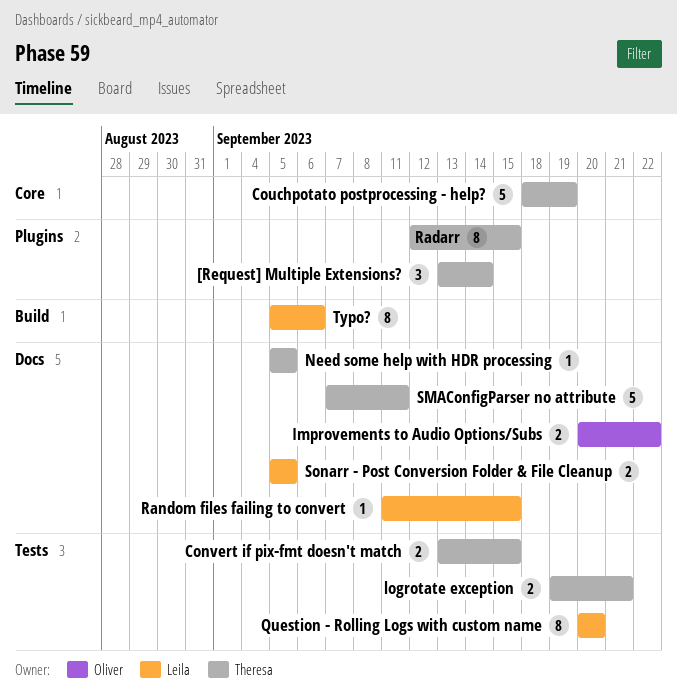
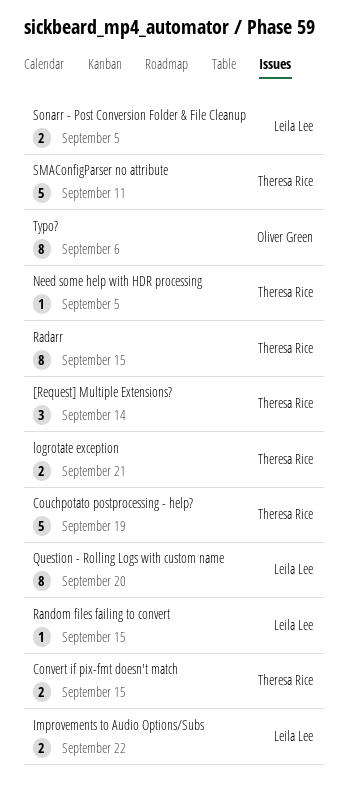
Improvements to Audio Options/Subs, owner: Oliver Green -> Leila Lee
Typo?, owner: Leila Lee -> Oliver Green

